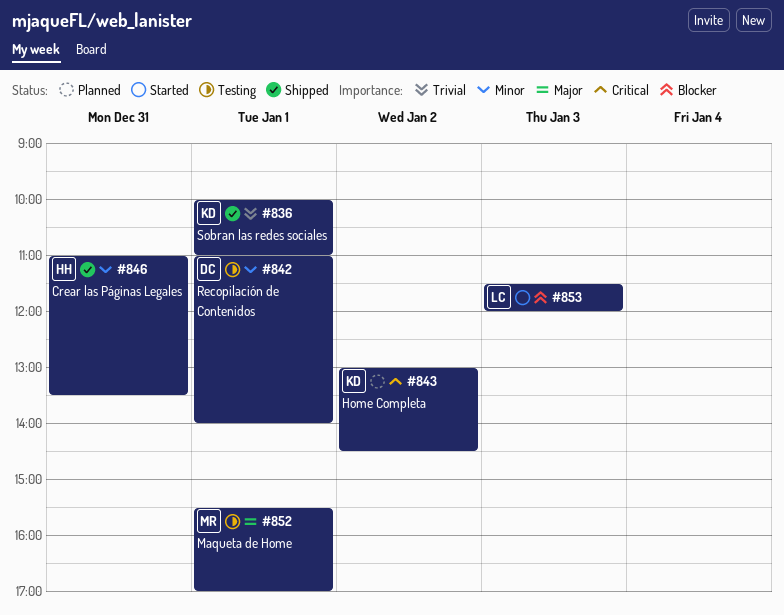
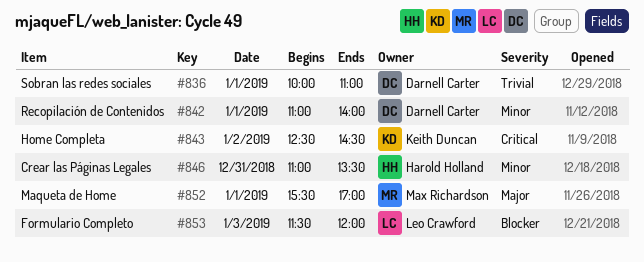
#836, owner: Keith Duncan -> Darnell Carter
#843, begins: 13:00 -> 12:30

